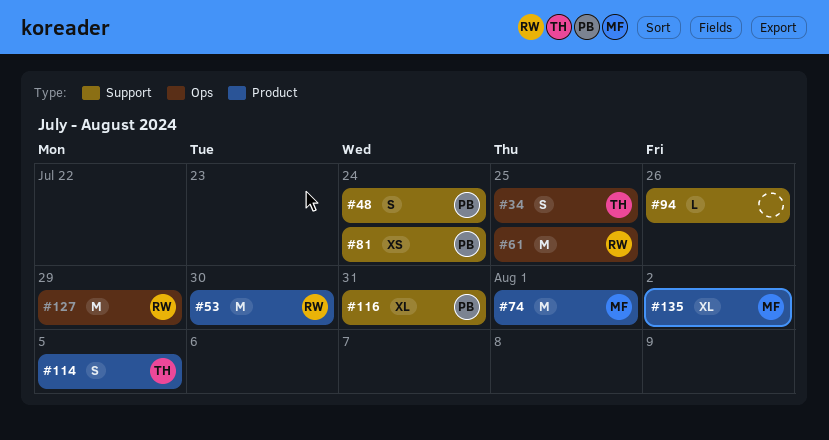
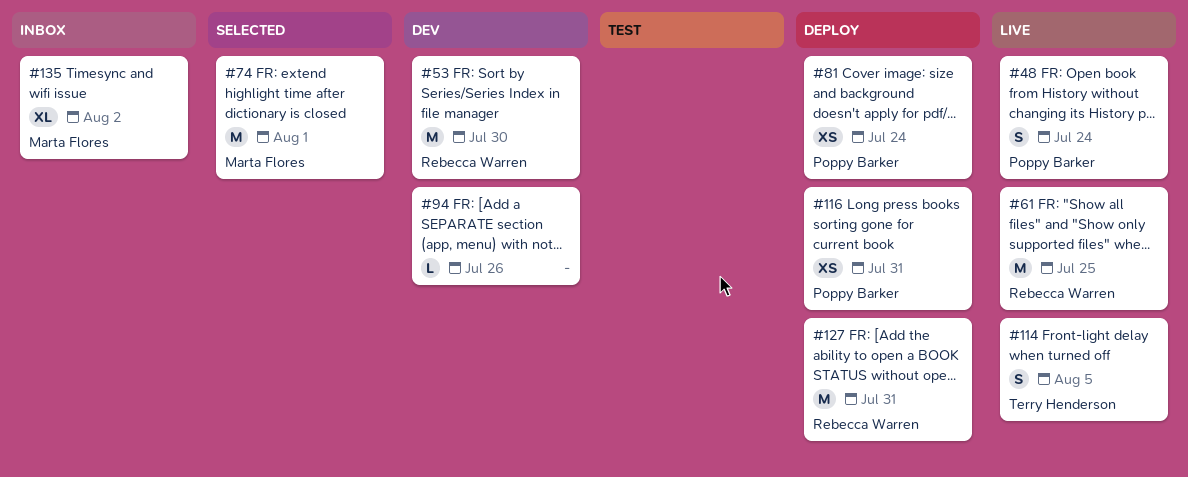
#34: present -> none
#116, estimate: XL -> XS
#127, due: Jul 29 -> Jul 31

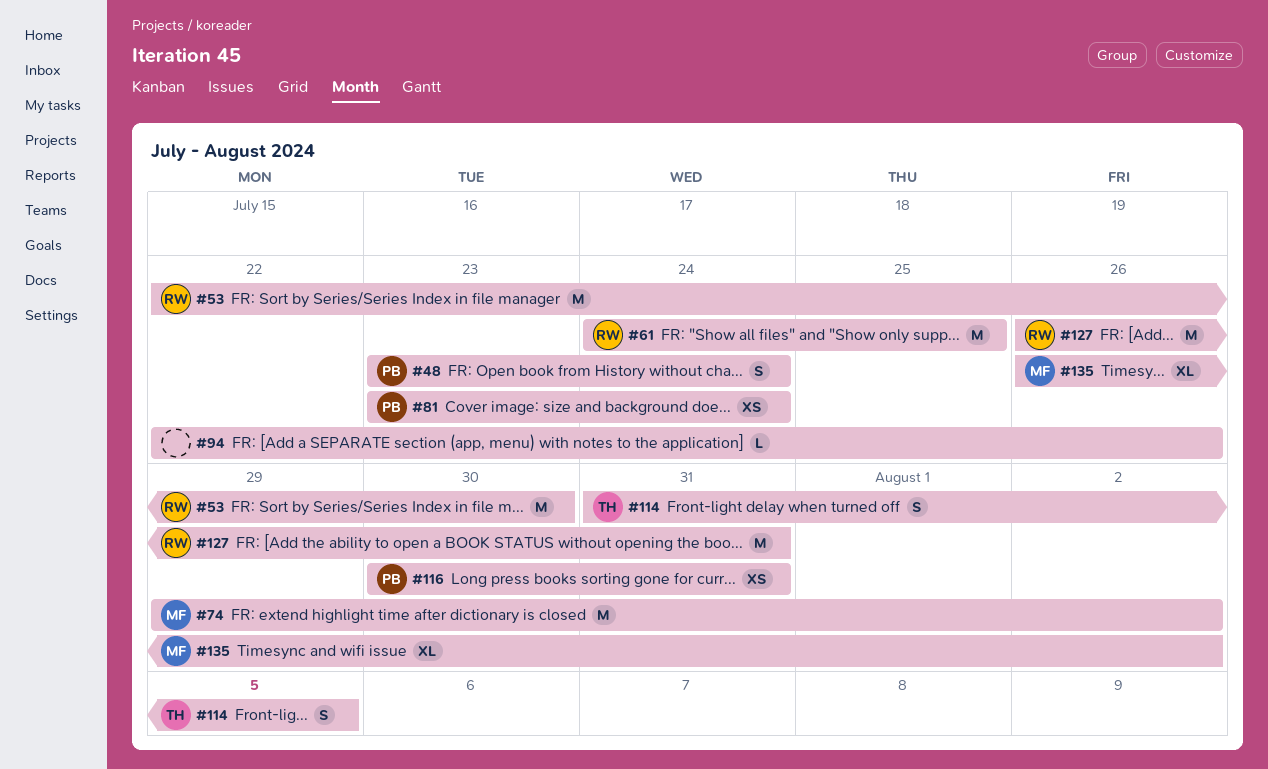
#74, due: Aug 1 -> Aug 2

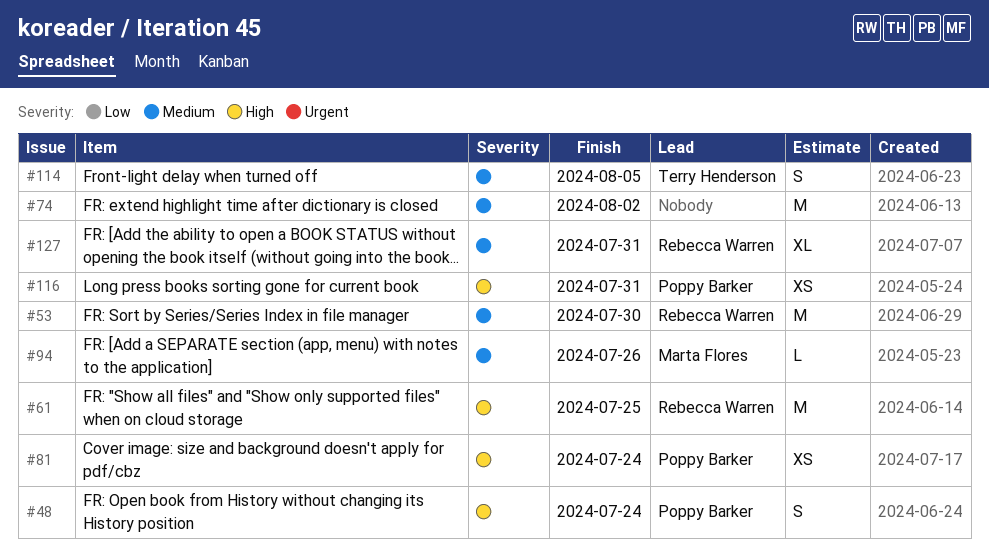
#74, owner: Marta Flores -> none
#94, owner: none -> Marta Flores
#127, estimate: M -> XL
#135: present -> none

